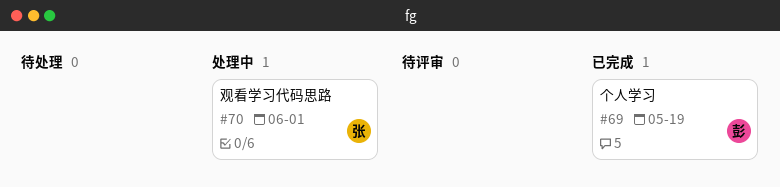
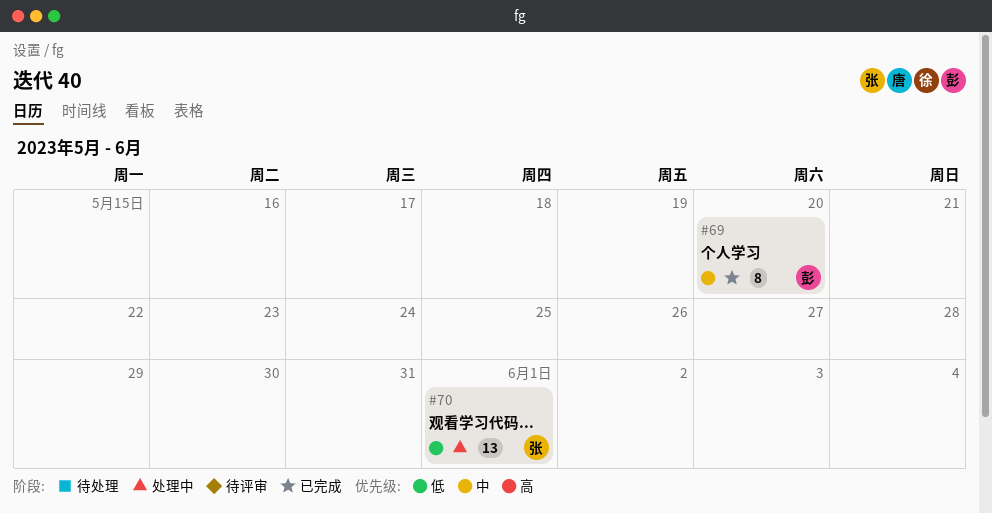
#69, due: May 19 -> May 20

